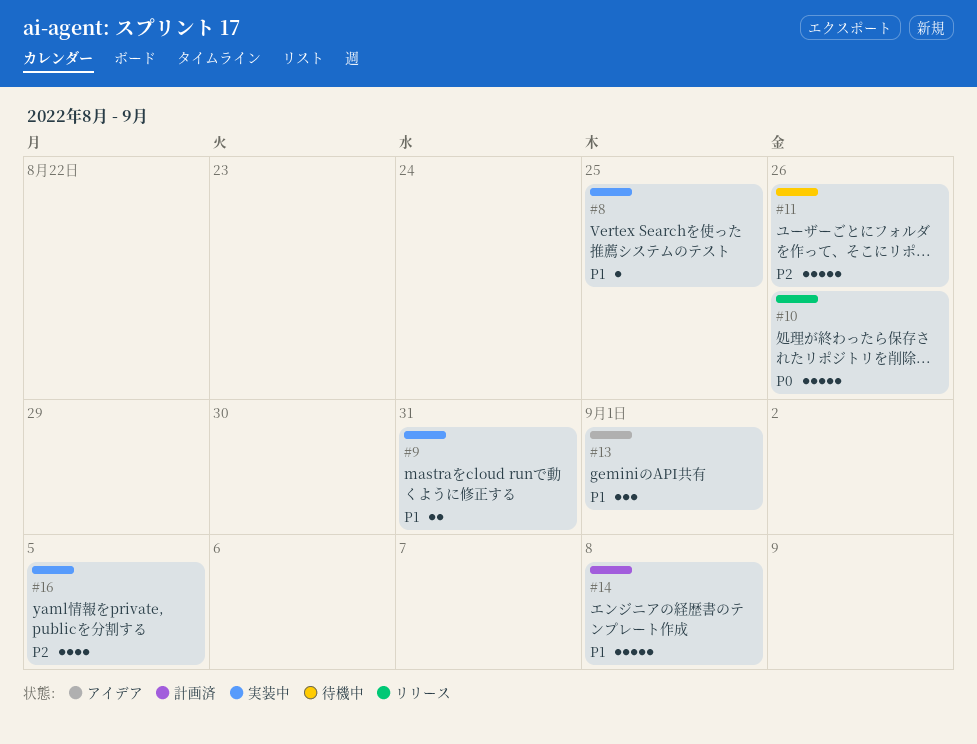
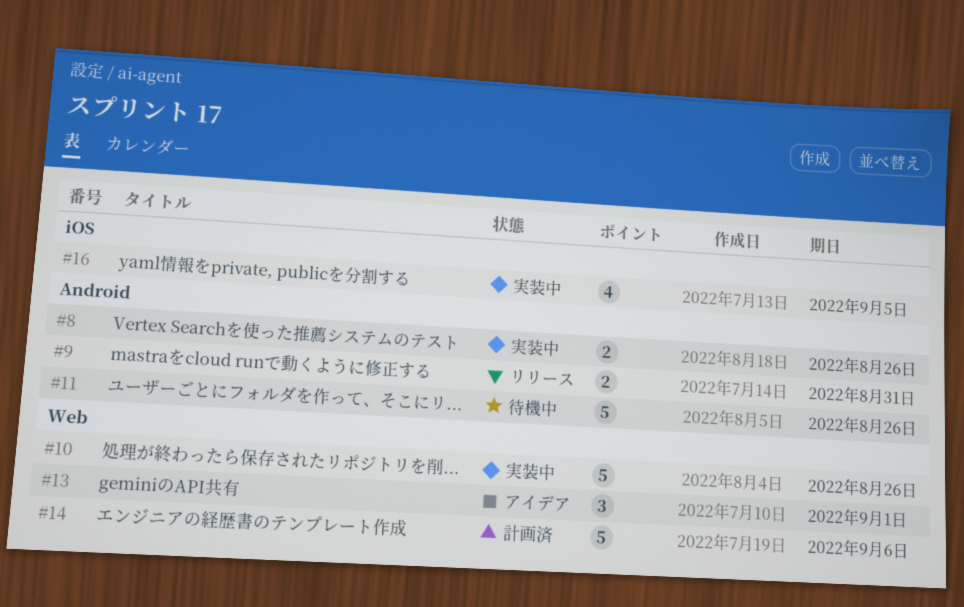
#8, estimate: 1 -> 2
#8, due: Aug 25 -> Aug 26
#9, status: 実装中 -> リリース
#10, status: リリース -> 実装中
#14, due: Sep 8 -> Sep 6

